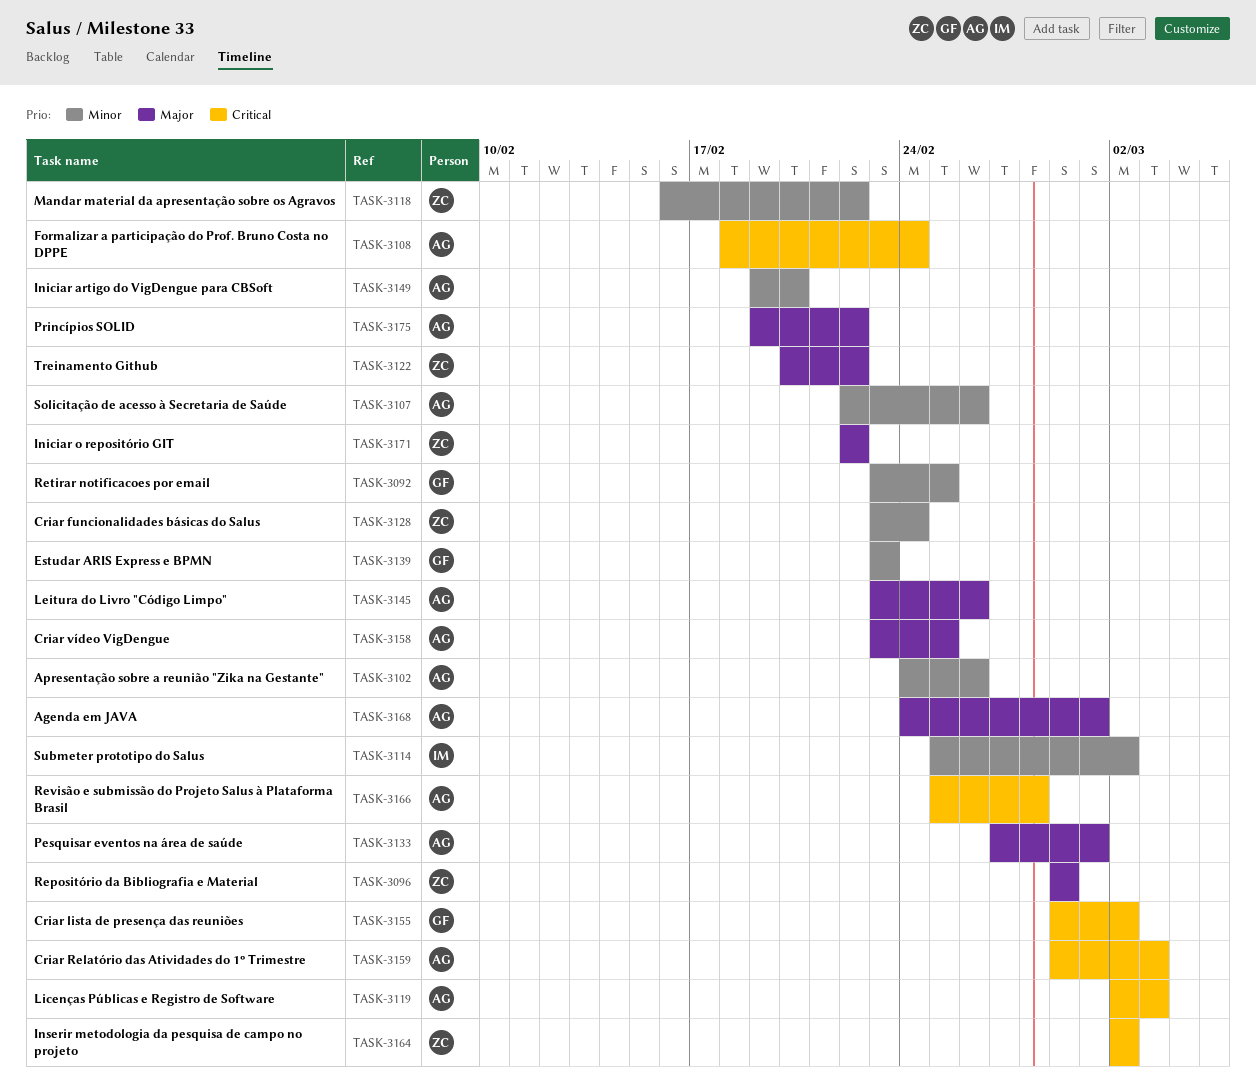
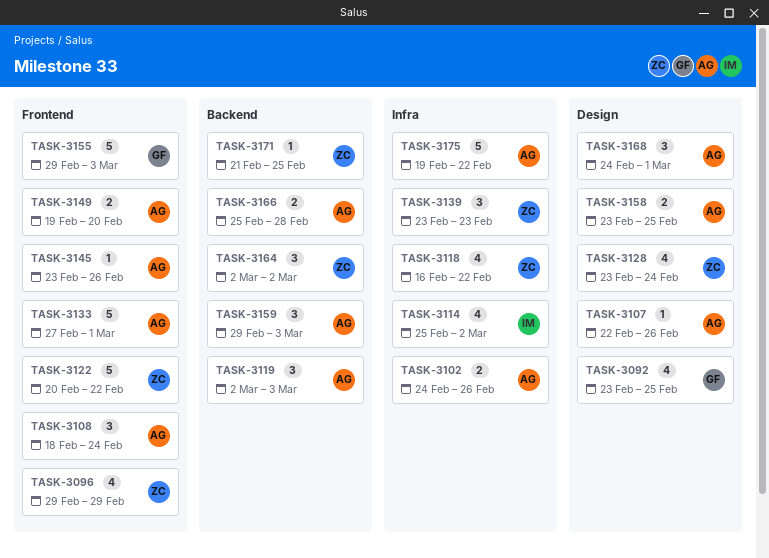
TASK-3139, owner: GF -> ZC
TASK-3155, due: Mar 2 -> Mar 3
TASK-3171, start: Feb 22 -> Feb 21
TASK-3171, due: Feb 22 -> Feb 25

